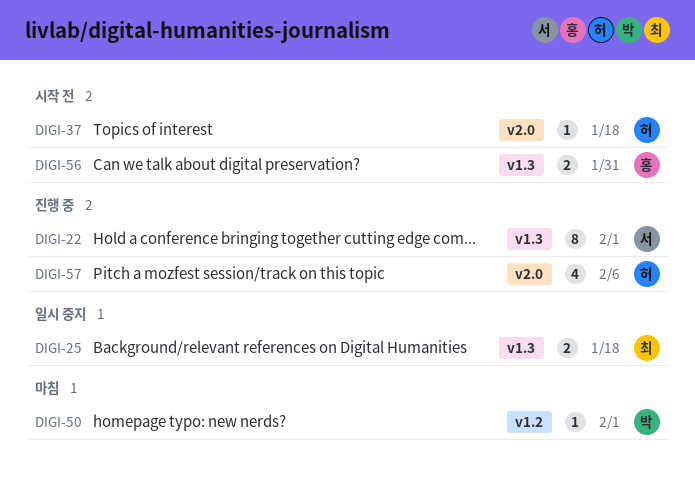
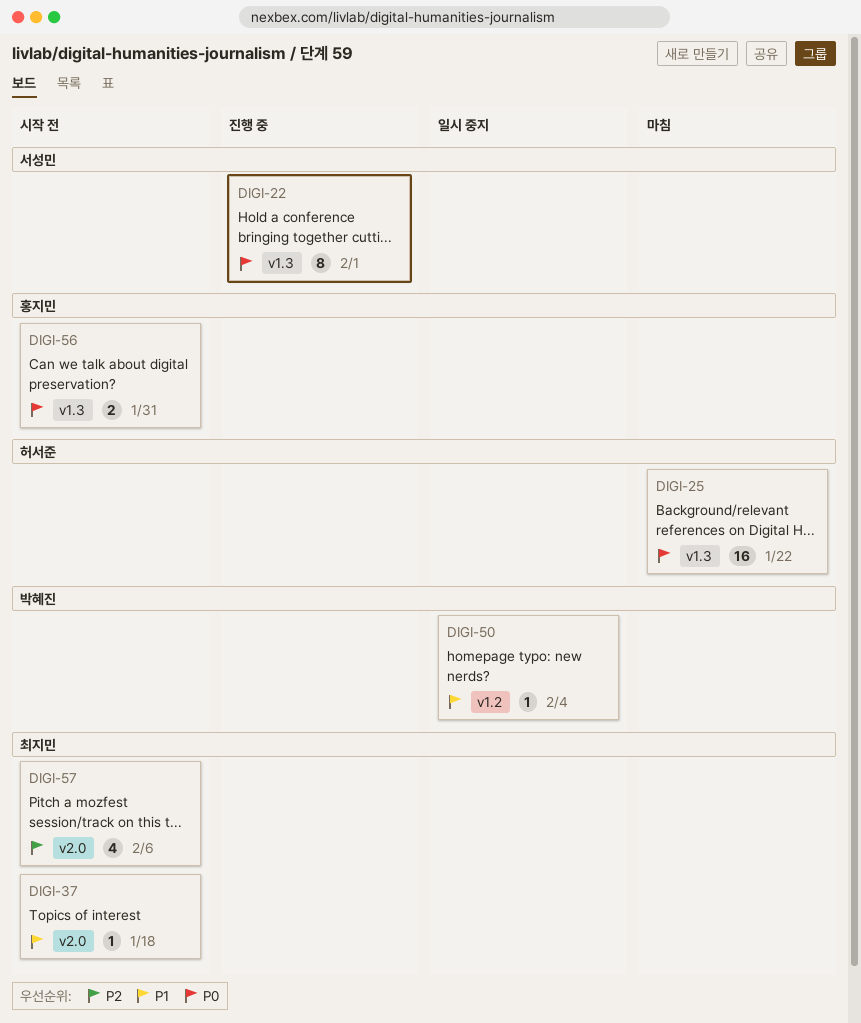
DIGI-25, status: 일시 중지 -> 마침
DIGI-25, owner: 최지민 -> 허서준
DIGI-25, estimate: 2 -> 16
DIGI-25, due: Jan 18 -> Jan 22
DIGI-37, owner: 허서준 -> 최지민
DIGI-50, status: 마침 -> 일시 중지
DIGI-50, due: Feb 1 -> Feb 4
DIGI-57, status: 진행 중 -> 시작 전
DIGI-57, owner: 허서준 -> 최지민

